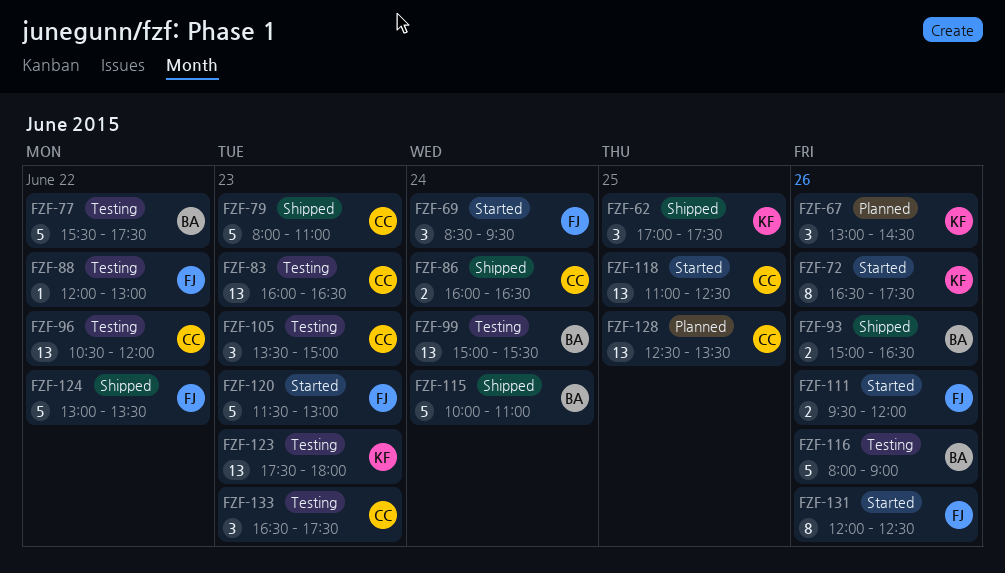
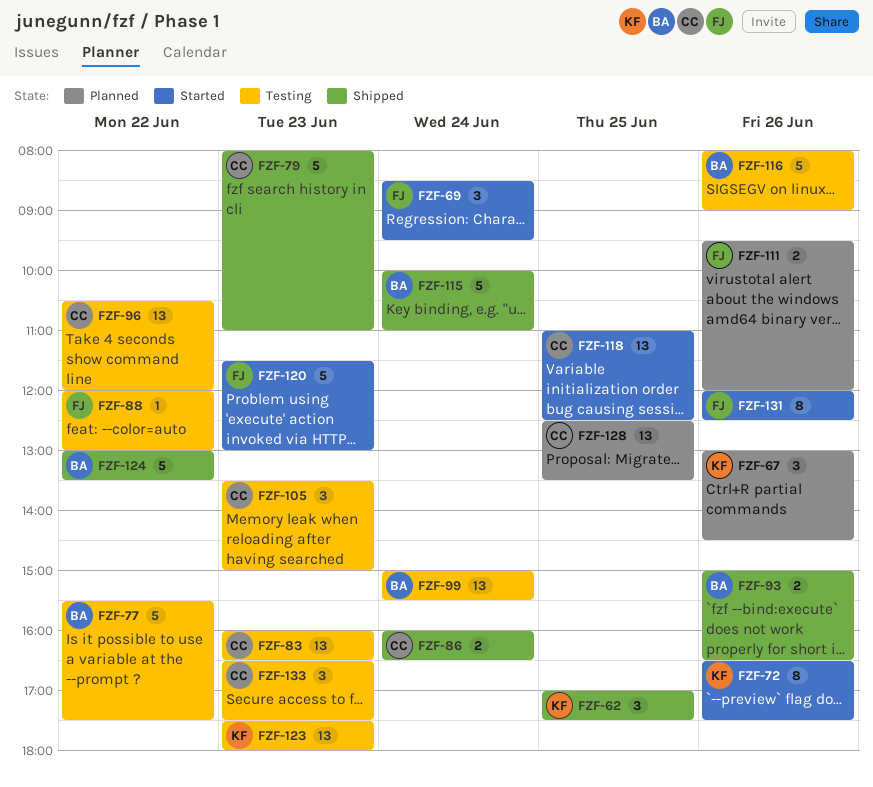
FZF-111, status: Started -> Planned
FZF-124, owner: FJ -> BA

